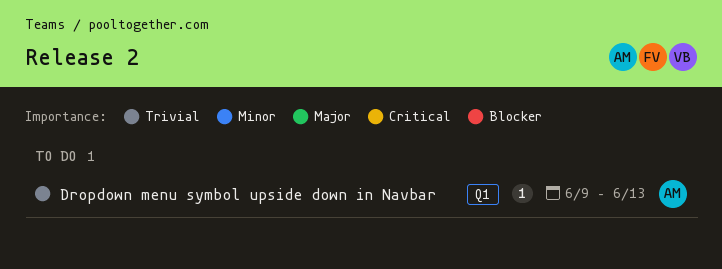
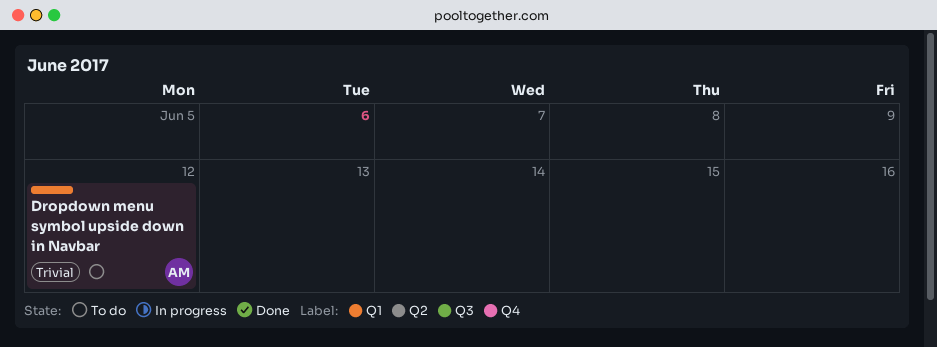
Dropdown menu symbol upside down in Navbar, due: Jun 13 -> Jun 12

